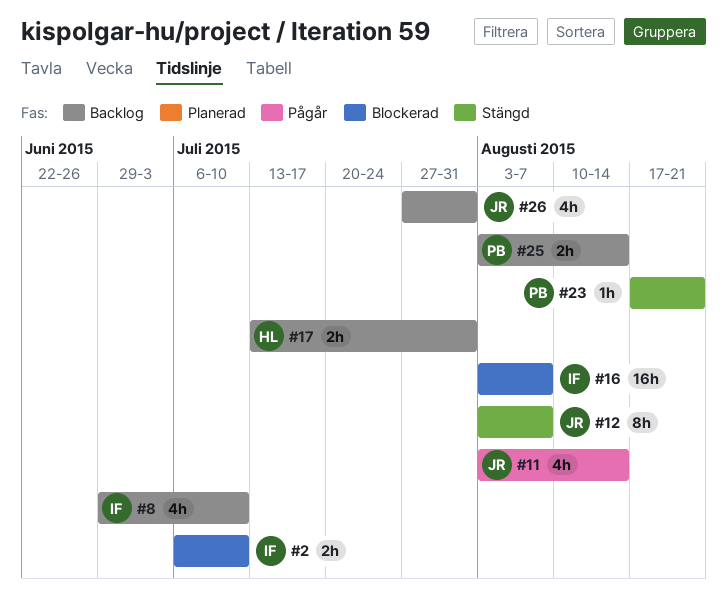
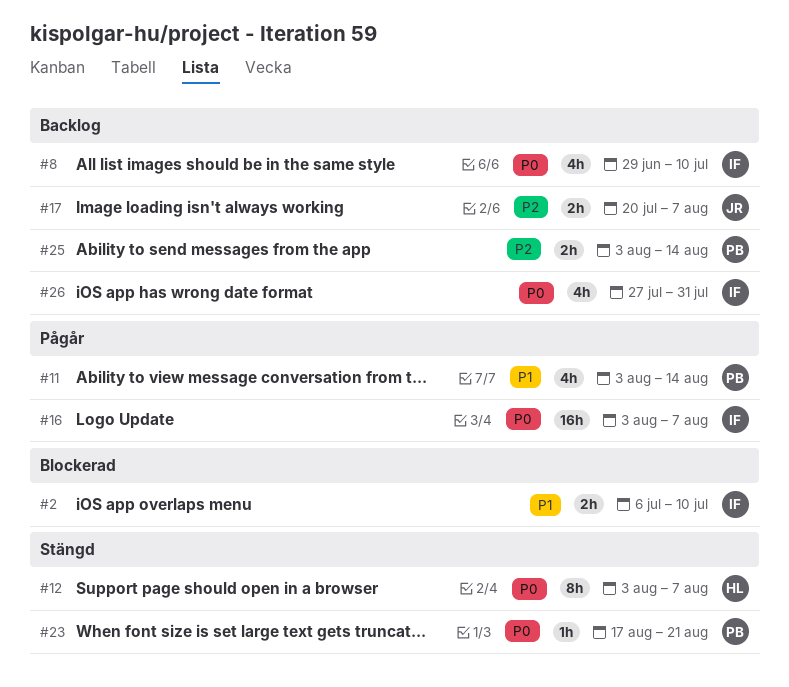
#11, owner: JR -> PB
#12, owner: JR -> HL
#16, status: Blockerad -> Pågår
#17, owner: HL -> JR
#17, start: Jul 13 -> Jul 20
#17, due: Jul 31 -> Aug 7
#26, owner: JR -> IF

